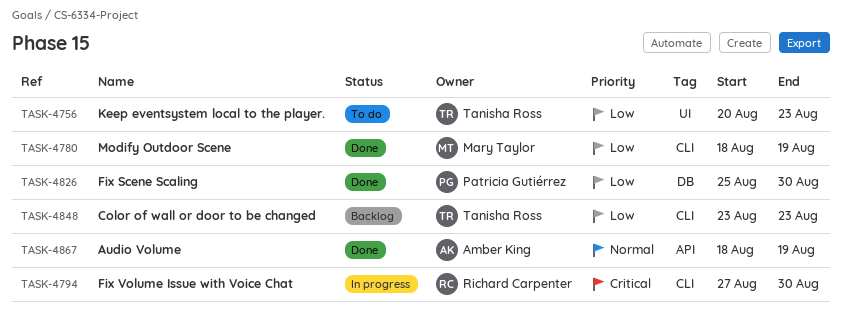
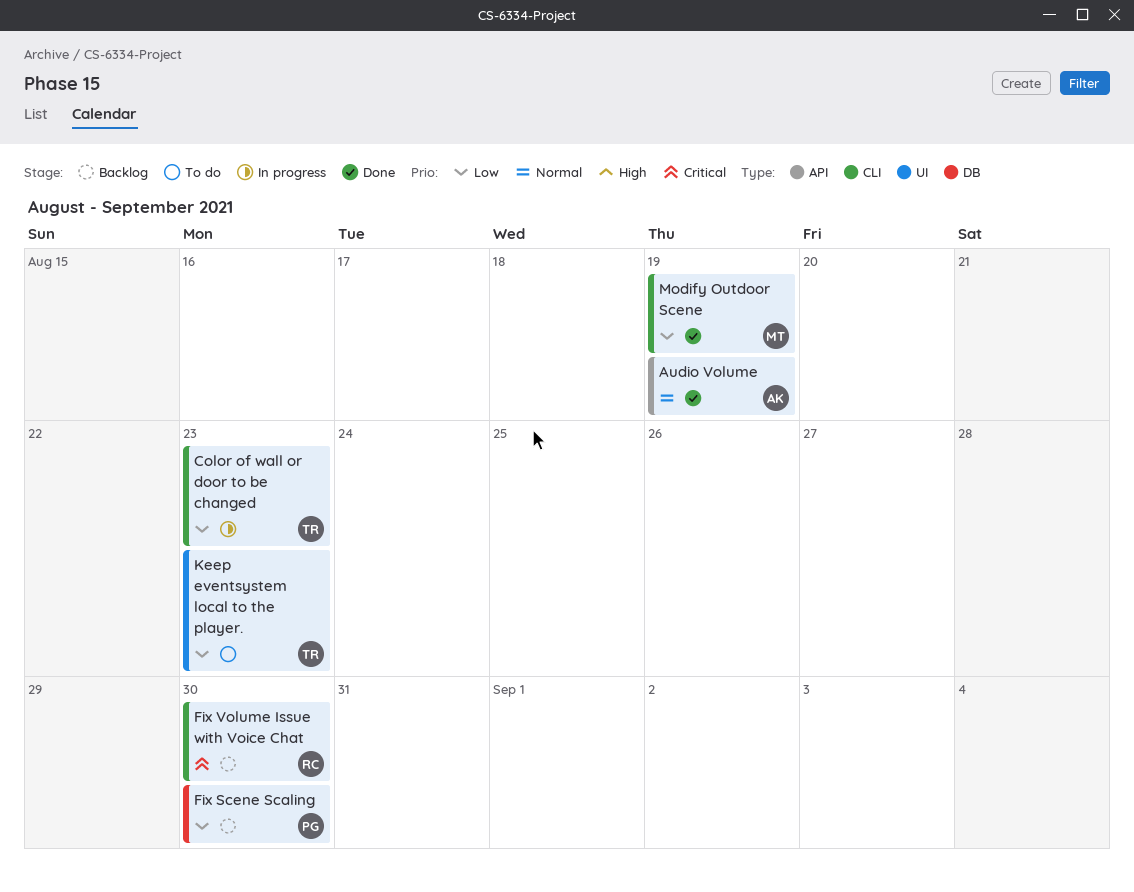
Color of wall or door to be changed, status: Backlog -> In progress
Fix Scene Scaling, status: Done -> Backlog
Fix Volume Issue with Voice Chat, status: In progress -> Backlog

